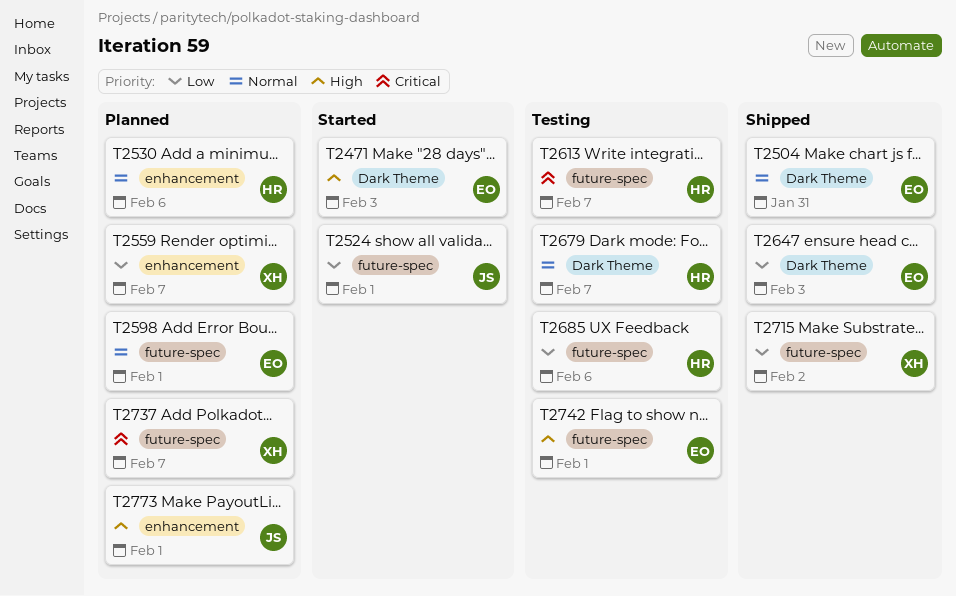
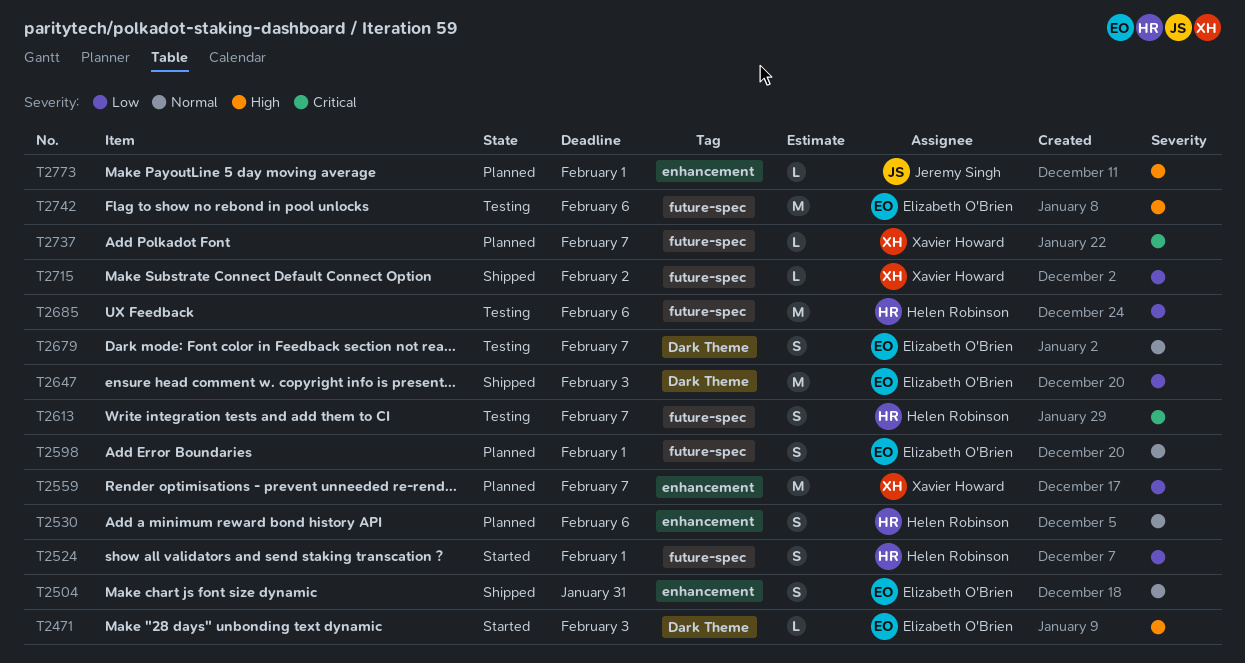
T2504, label: Dark Theme -> enhancement
T2524, owner: Jeremy Singh -> Helen Robinson
T2679, owner: Helen Robinson -> Elizabeth O'Brien
T2742, due: Feb 1 -> Feb 6

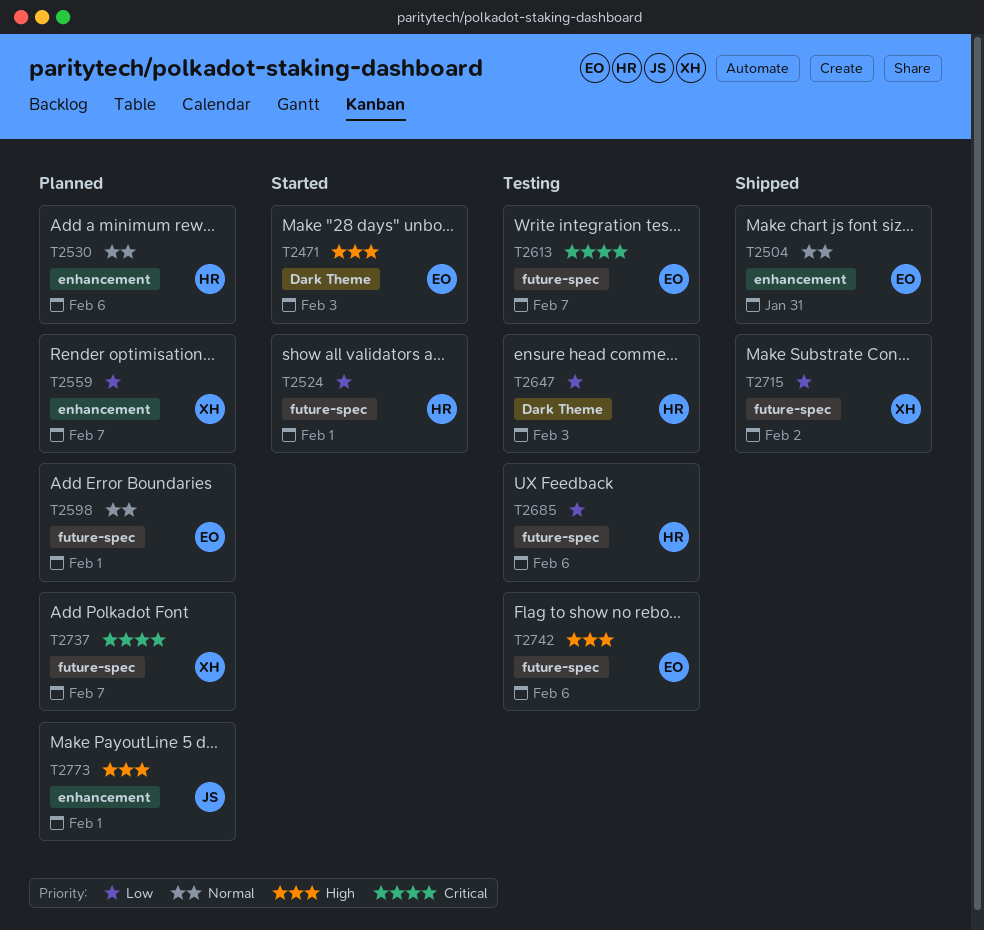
T2613, owner: Helen Robinson -> Elizabeth O'Brien
T2647, status: Shipped -> Testing
T2647, owner: Elizabeth O'Brien -> Helen Robinson
T2679: present -> none

